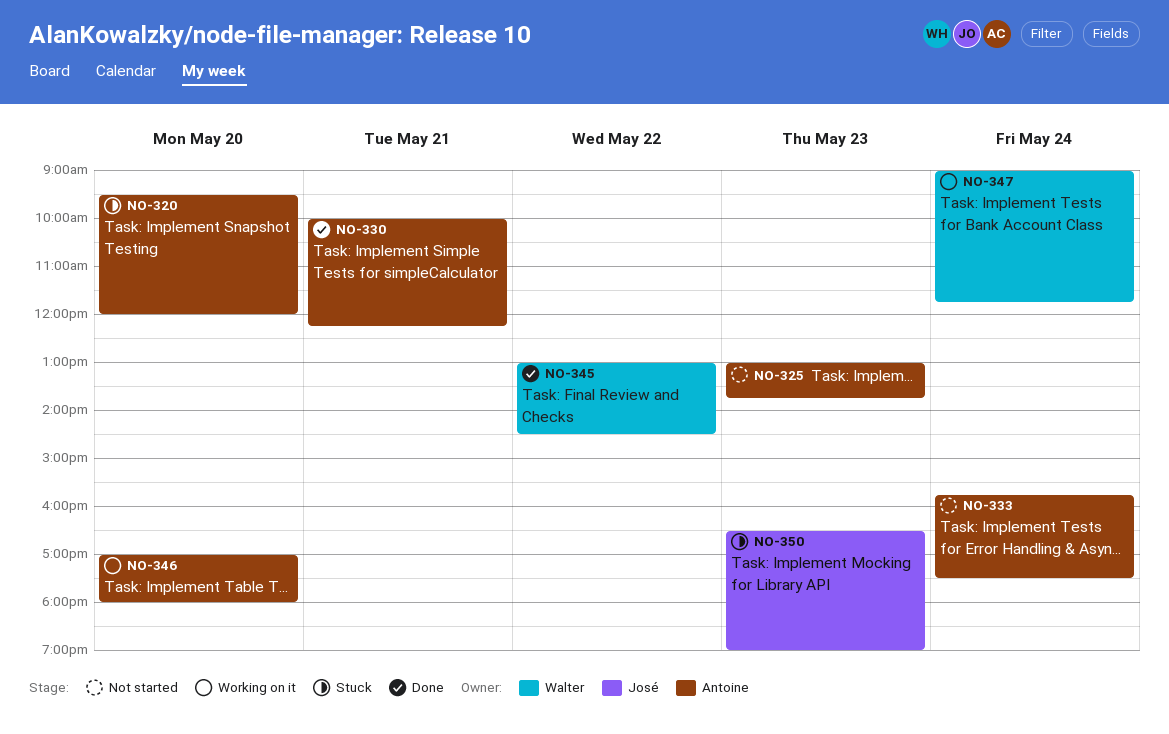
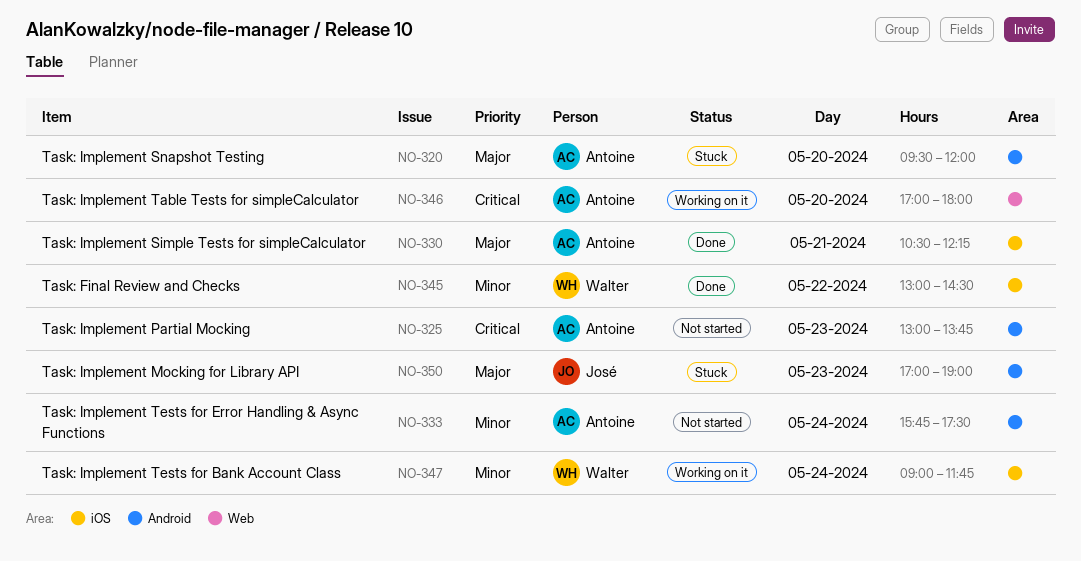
NO-330, begins: 10:00 -> 10:30
NO-350, begins: 16:30 -> 17:00

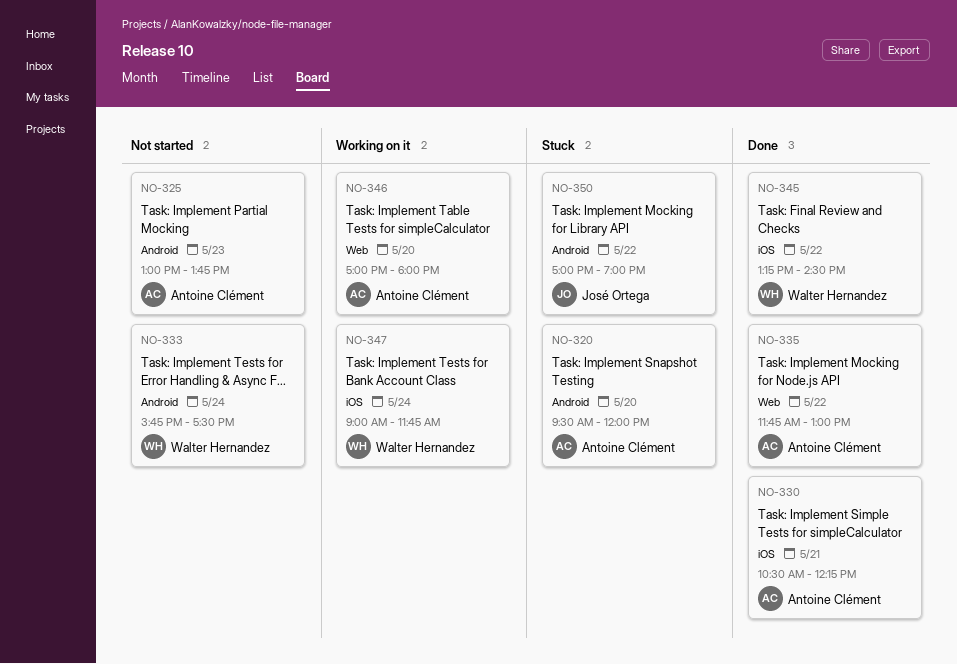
NO-333, owner: Antoine Clément -> Walter Hernandez
NO-335: none -> present
NO-345, begins: 13:00 -> 13:15
NO-350, day: May 23 -> May 22

